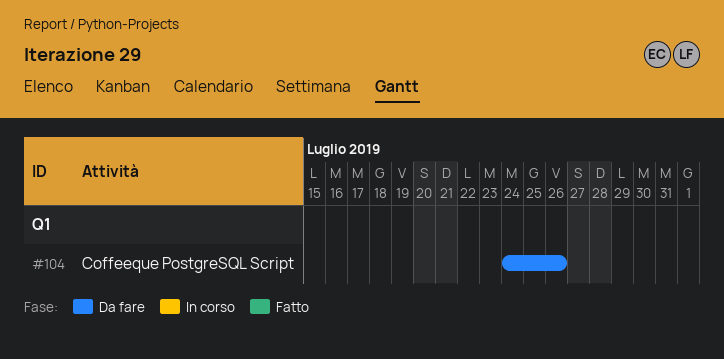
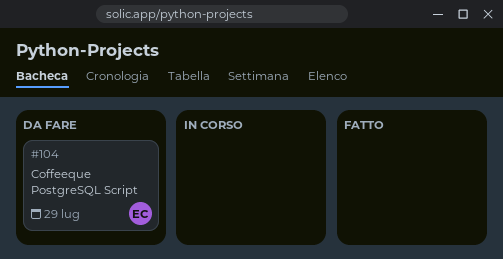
#104, due: Jul 26 -> Jul 29

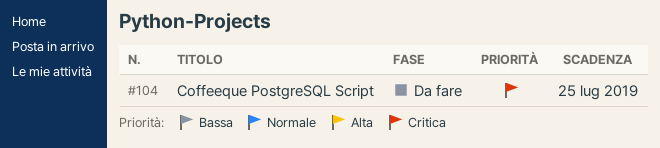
#104, due: Jul 29 -> Jul 25

